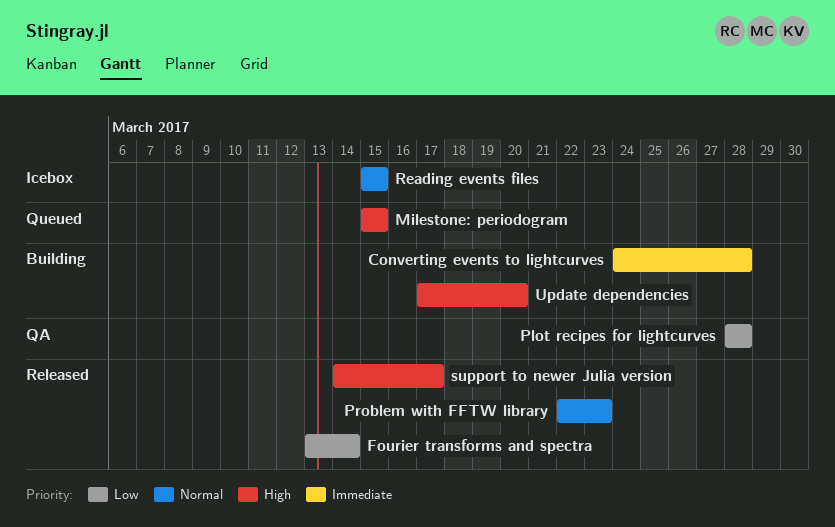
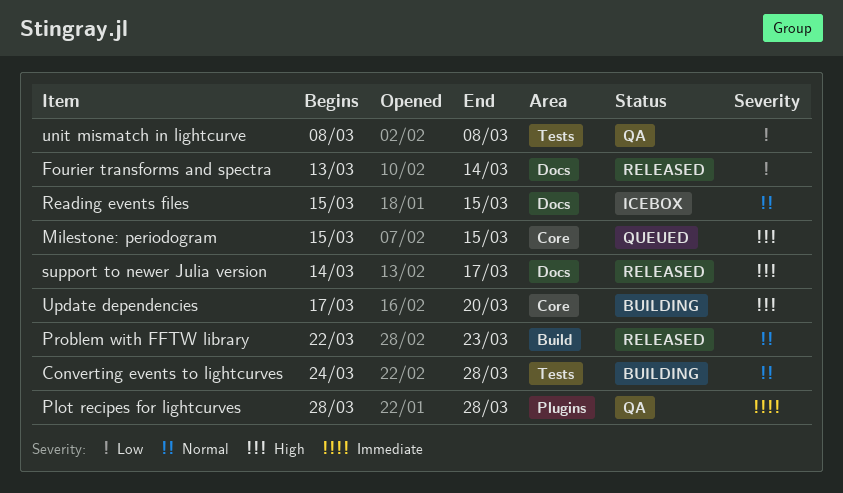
Converting events to lightcurves, priority: Immediate -> Normal
Plot recipes for lightcurves, priority: Low -> Immediate
unit mismatch in lightcurve: none -> present

